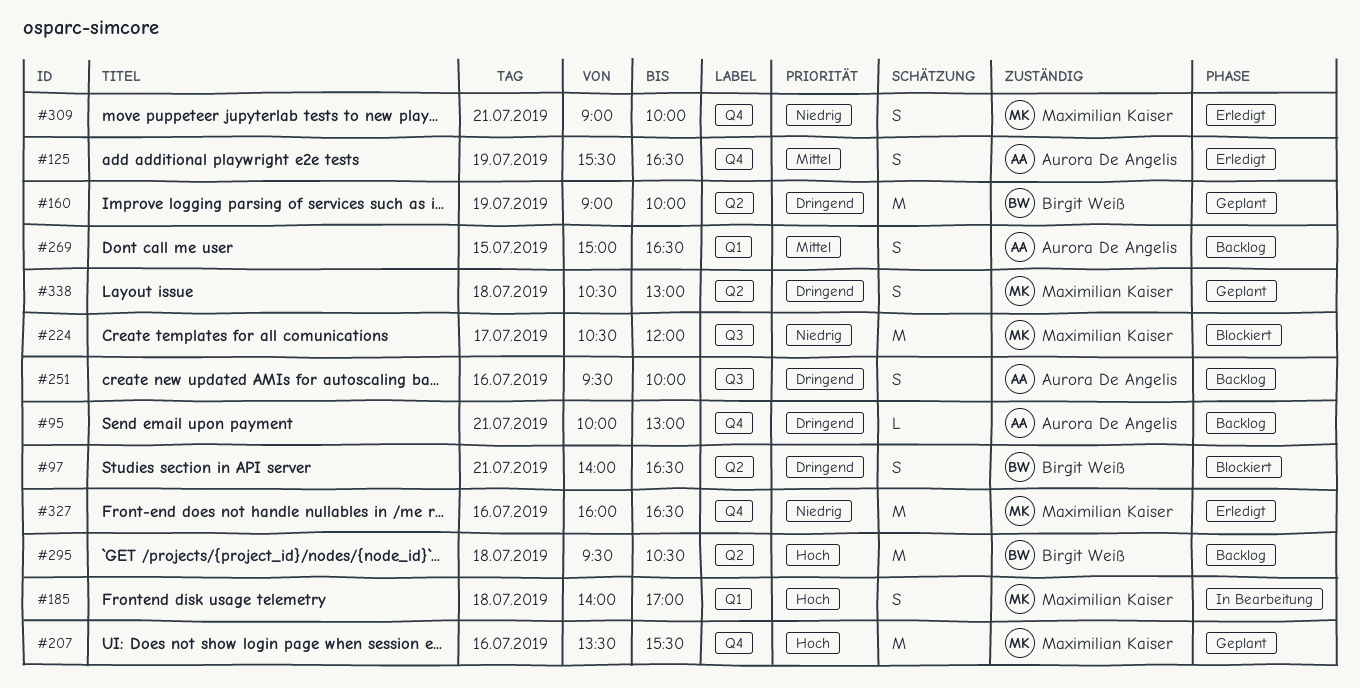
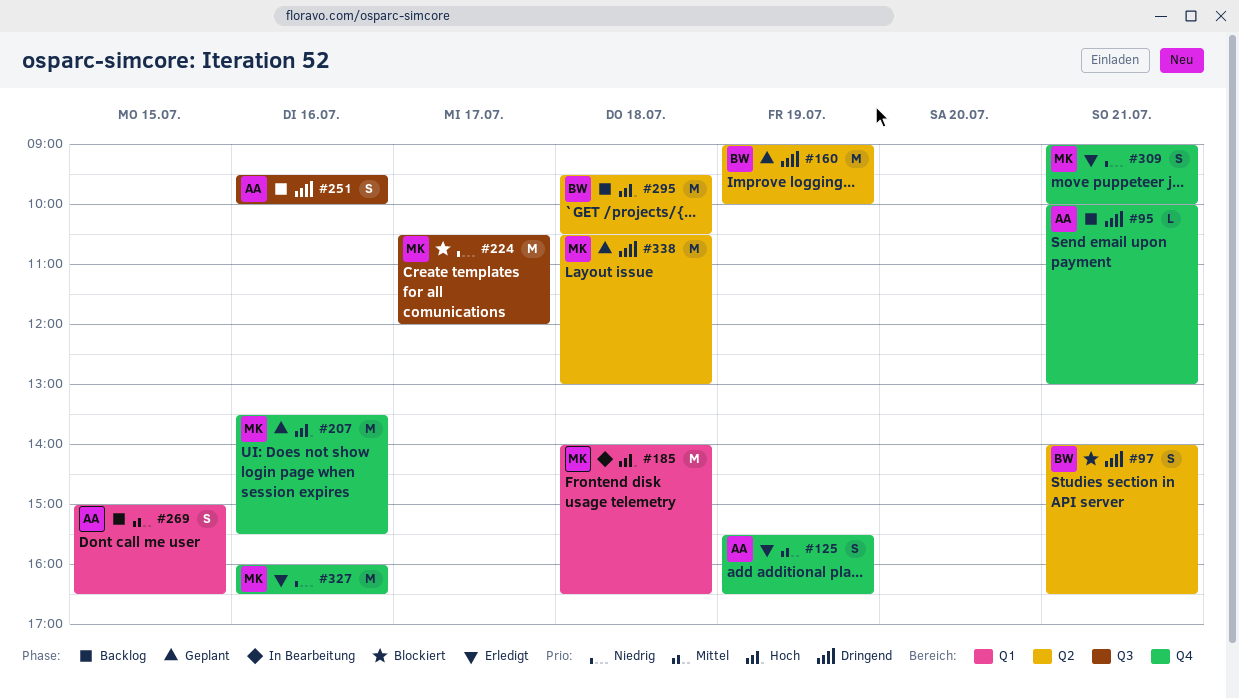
#185, estimate: S -> M
#185, ends: 17:00 -> 16:30
#338, estimate: S -> M

